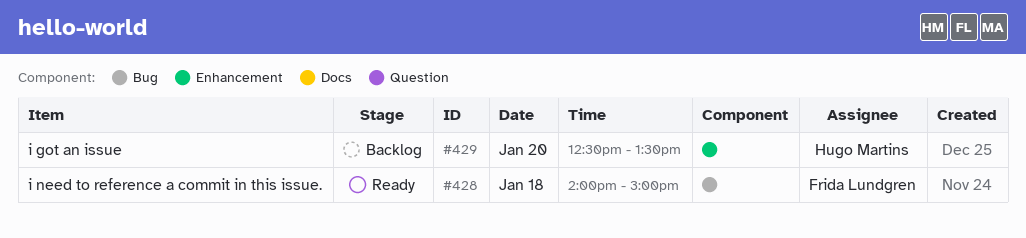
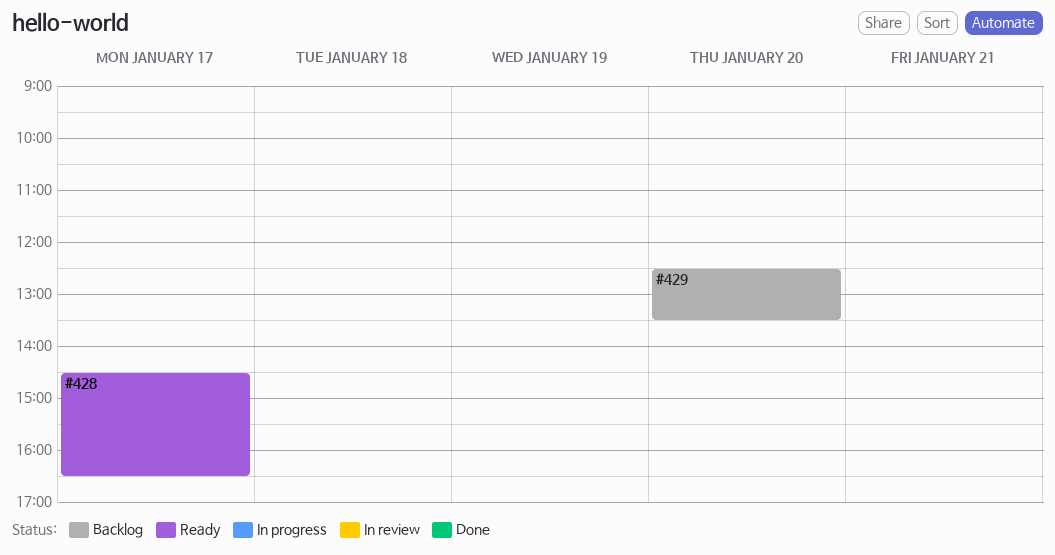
#428, day: Jan 18 -> Jan 17
#428, begins: 14:00 -> 14:30
#428, ends: 15:00 -> 16:30

